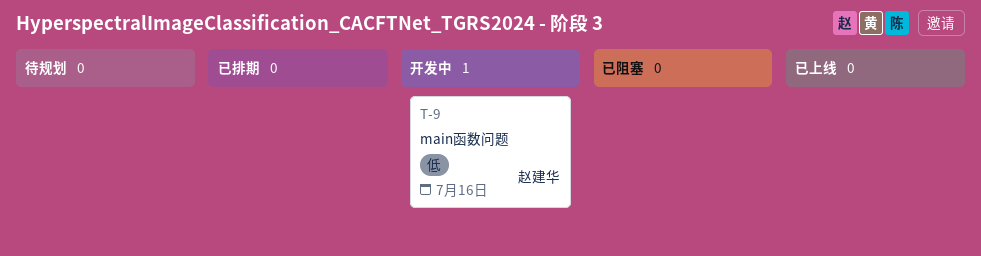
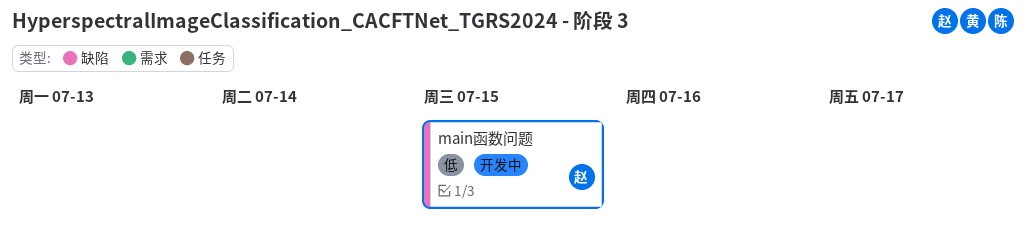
main函数问题, due: Jul 16 -> Jul 15

